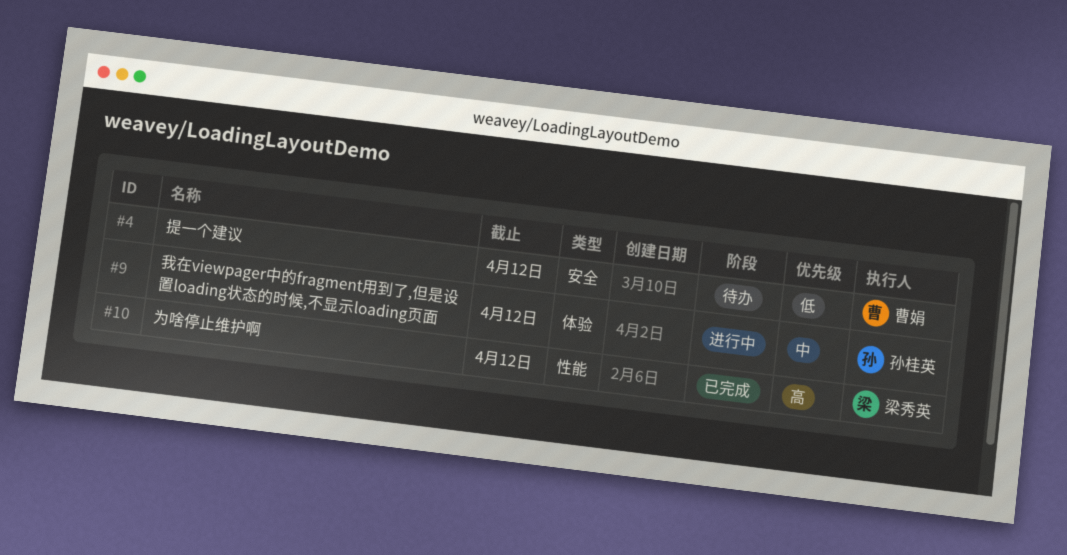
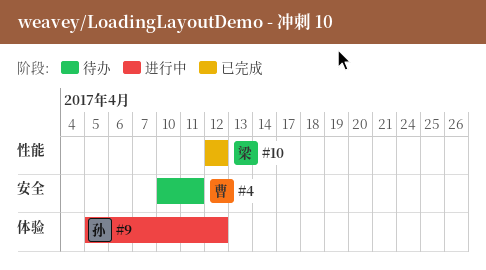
#4, due: Apr 12 -> Apr 11

